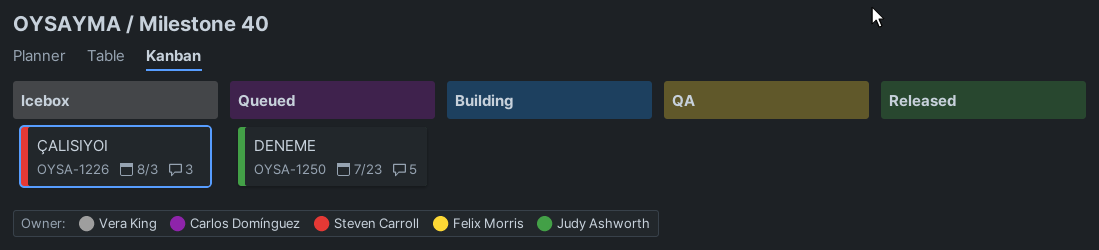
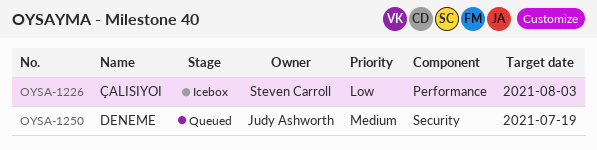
OYSA-1250, due: Jul 23 -> Jul 19

